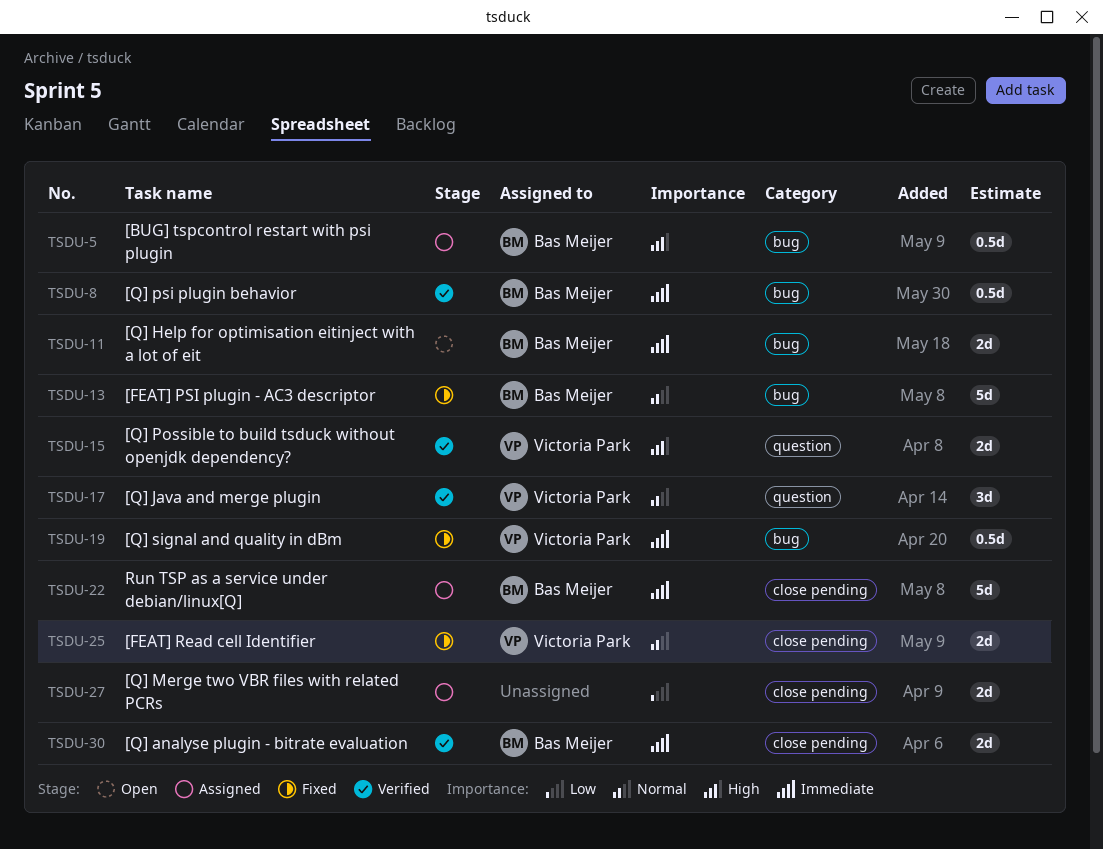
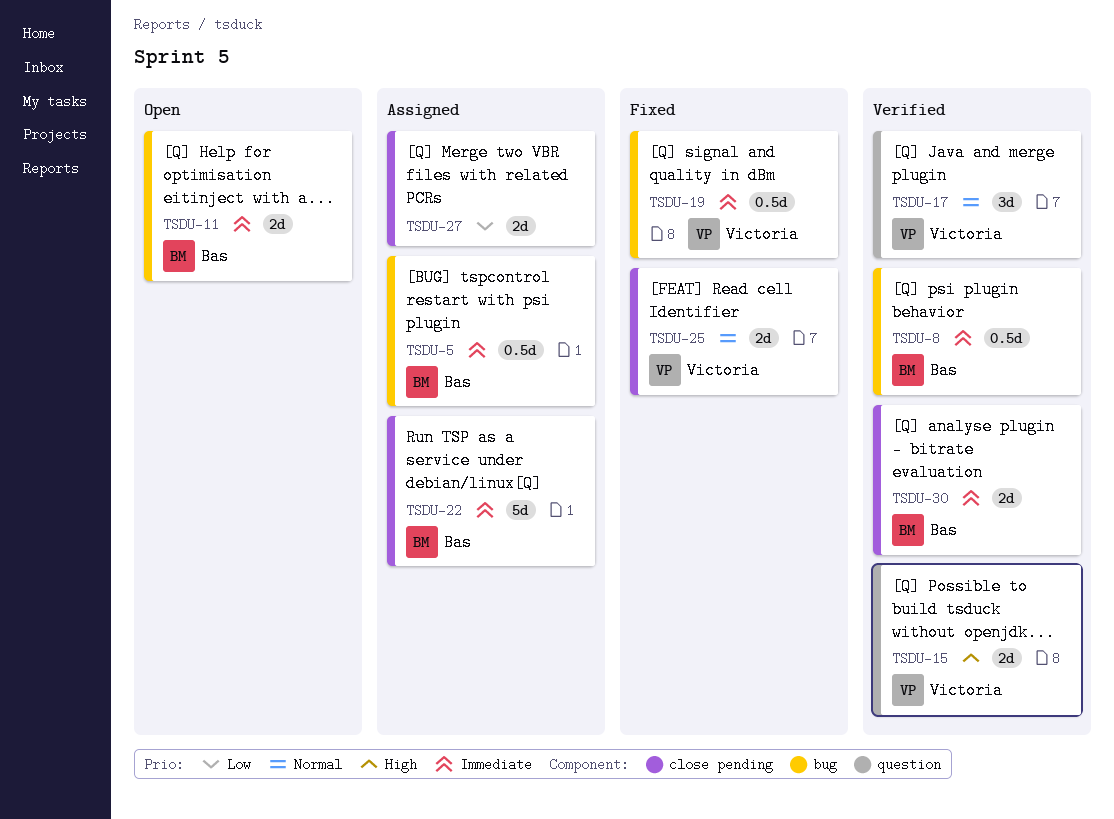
TSDU-5, priority: High -> Immediate
TSDU-13: present -> none

